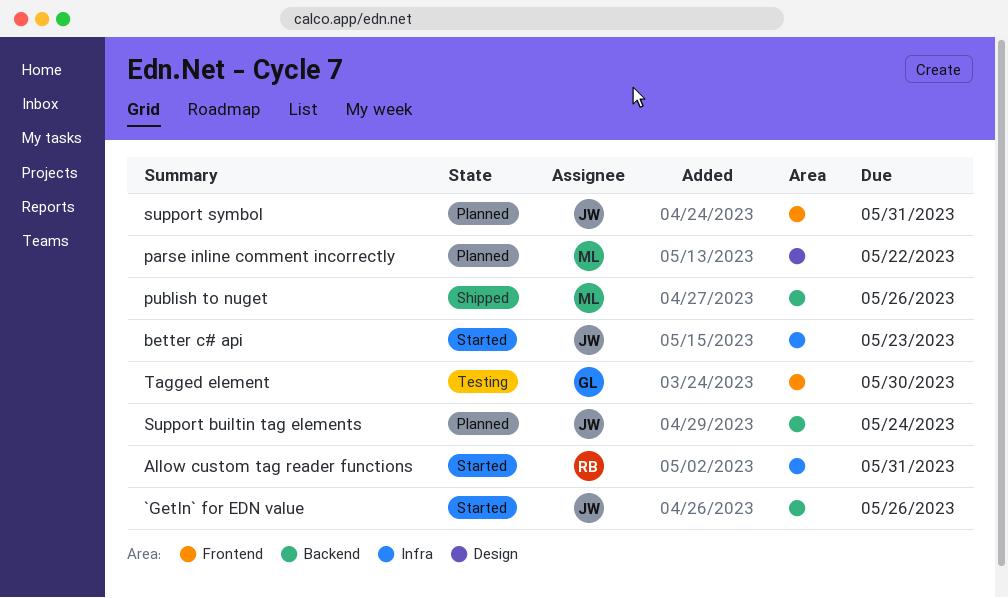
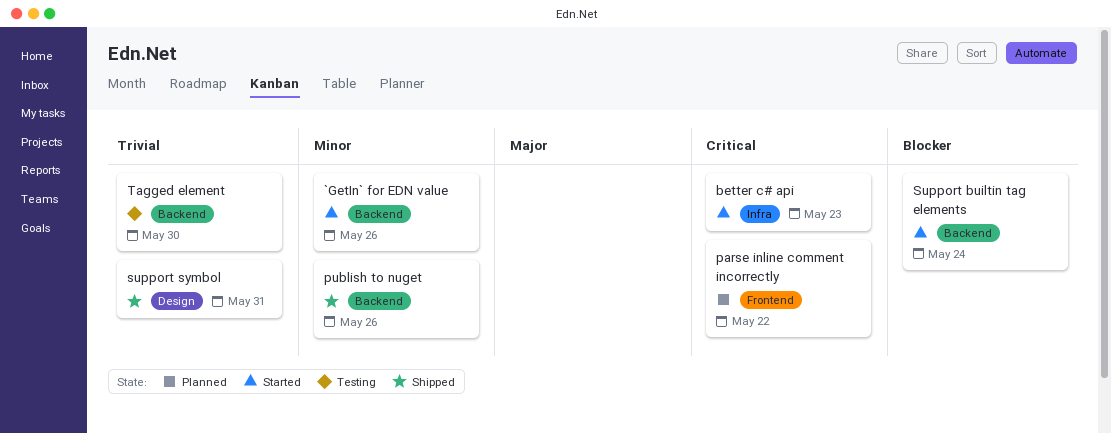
Allow custom tag reader functions: present -> none
parse inline comment incorrectly, label: Design -> Frontend
Support builtin tag elements, status: Planned -> Started
support symbol, status: Planned -> Shipped
support symbol, label: Frontend -> Design
Tagged element, label: Frontend -> Backend

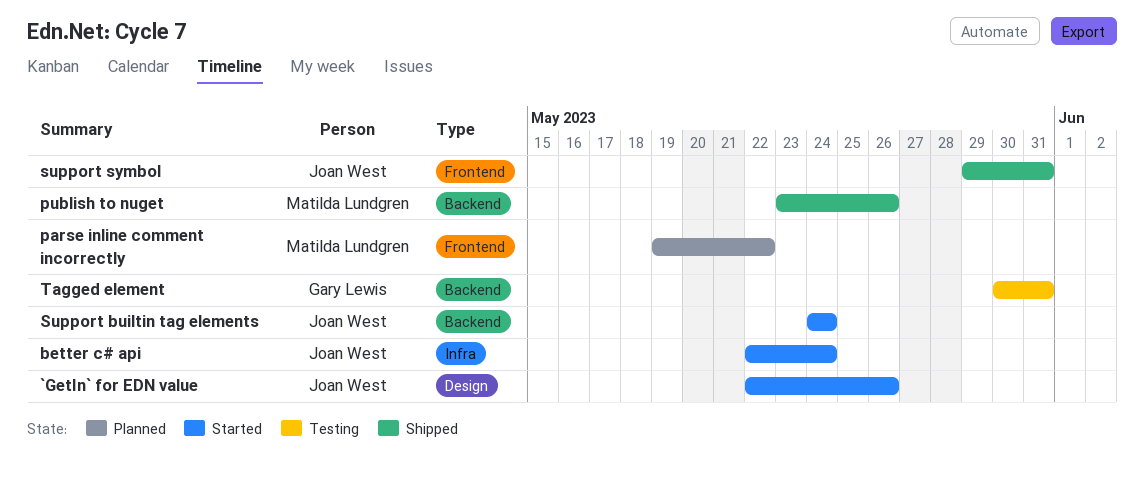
`GetIn` for EDN value, label: Backend -> Design
better c# api, due: May 23 -> May 24
support symbol, label: Design -> Frontend
Tagged element, due: May 30 -> May 31

